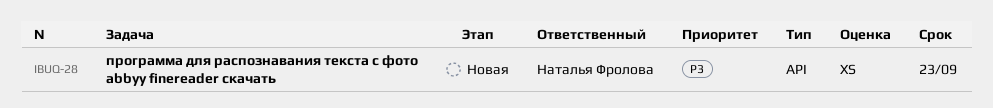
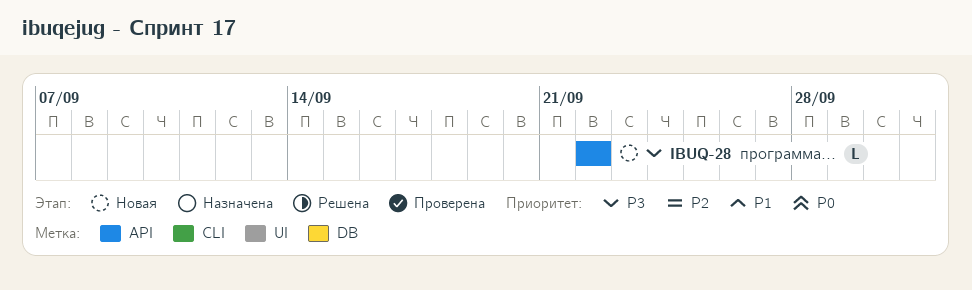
IBUQ-28, estimate: XS -> L
IBUQ-28, due: Sep 23 -> Sep 22

